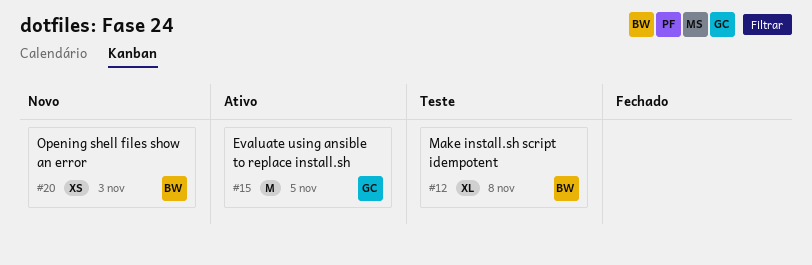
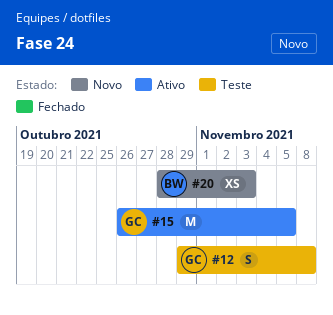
#12, owner: BW -> GC
#12, estimate: XL -> S

